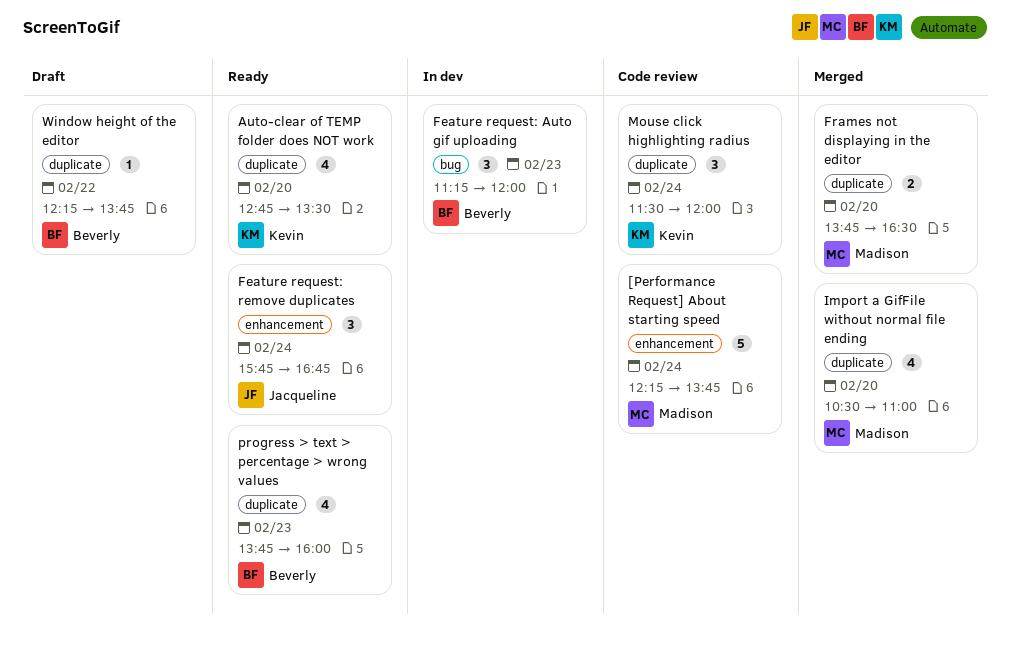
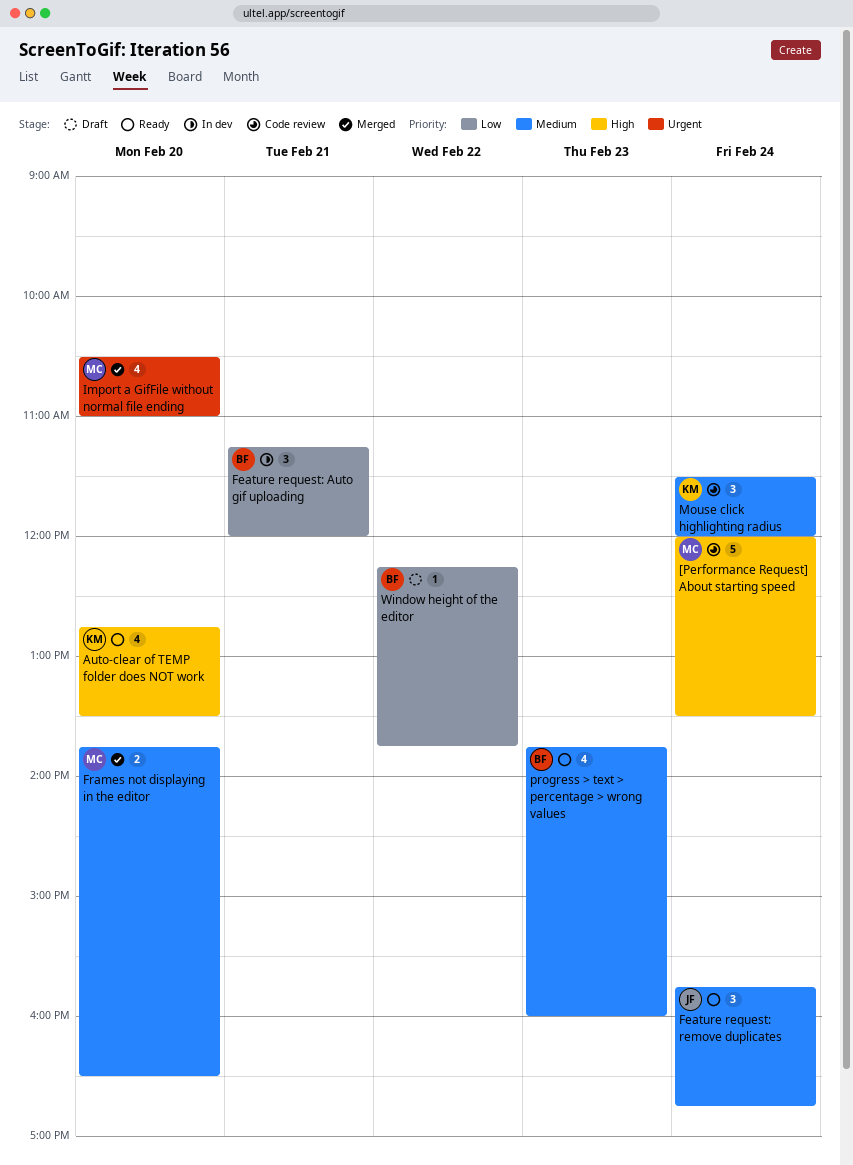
[Performance Request] About starting speed, begins: 12:15 -> 12:00
[Performance Request] About starting speed, ends: 13:45 -> 13:30
Feature request: Auto gif uploading, day: Feb 23 -> Feb 21

